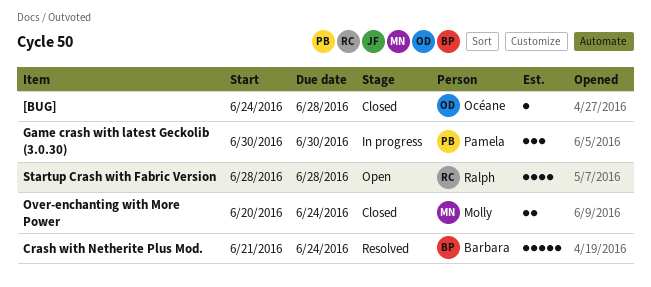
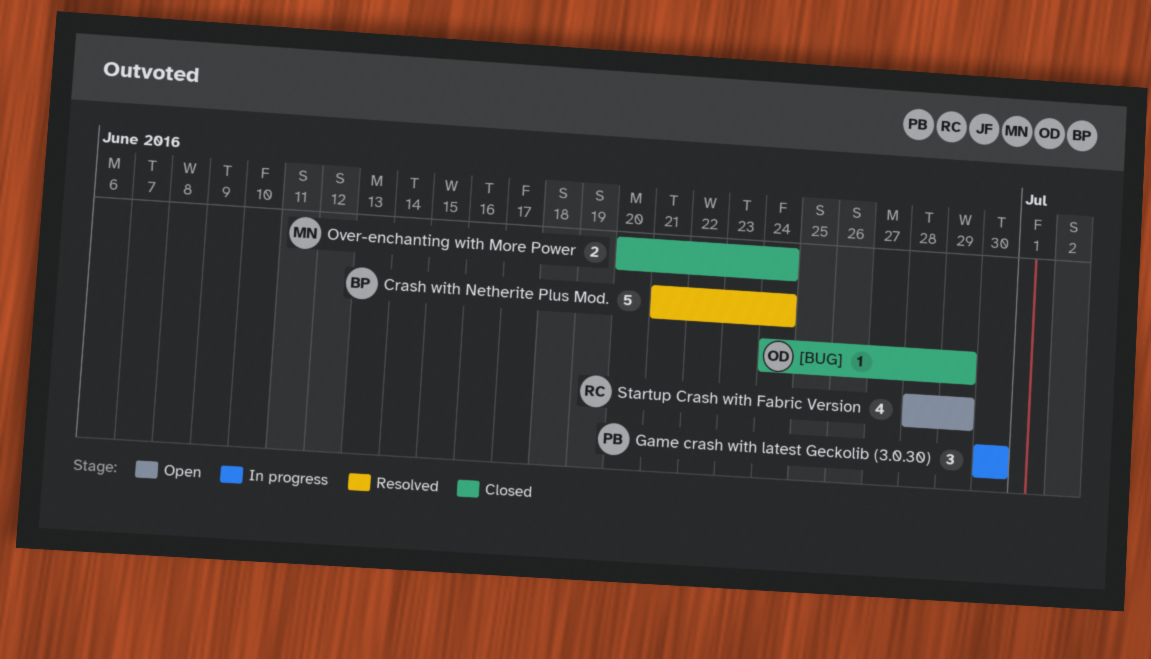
[BUG], due: Jun 28 -> Jun 29
Startup Crash with Fabric Version, due: Jun 28 -> Jun 29

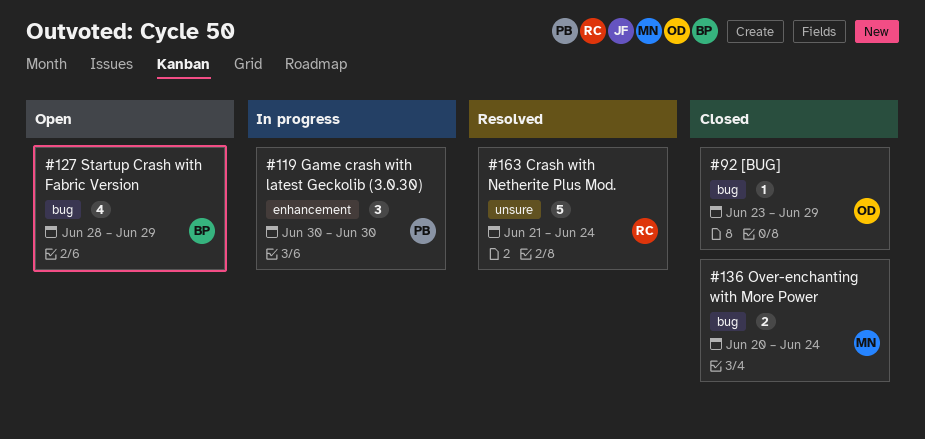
[BUG], start: Jun 24 -> Jun 23
Crash with Netherite Plus Mod., owner: BP -> RC
Startup Crash with Fabric Version, owner: RC -> BP

